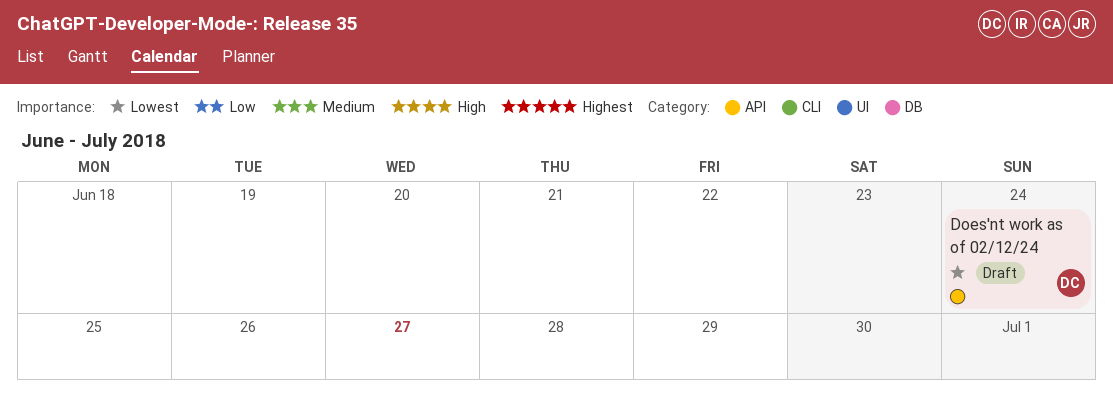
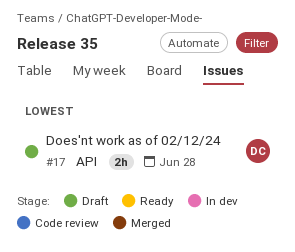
Does'nt work as of 02/12/24, due: Jun 24 -> Jun 28

